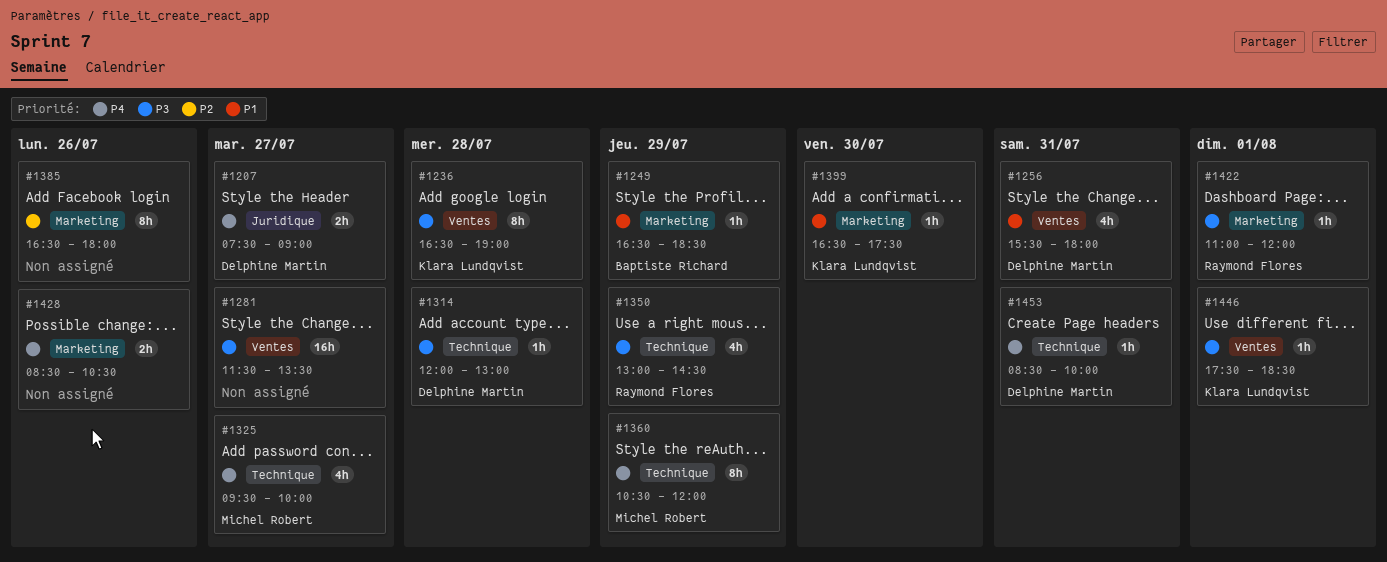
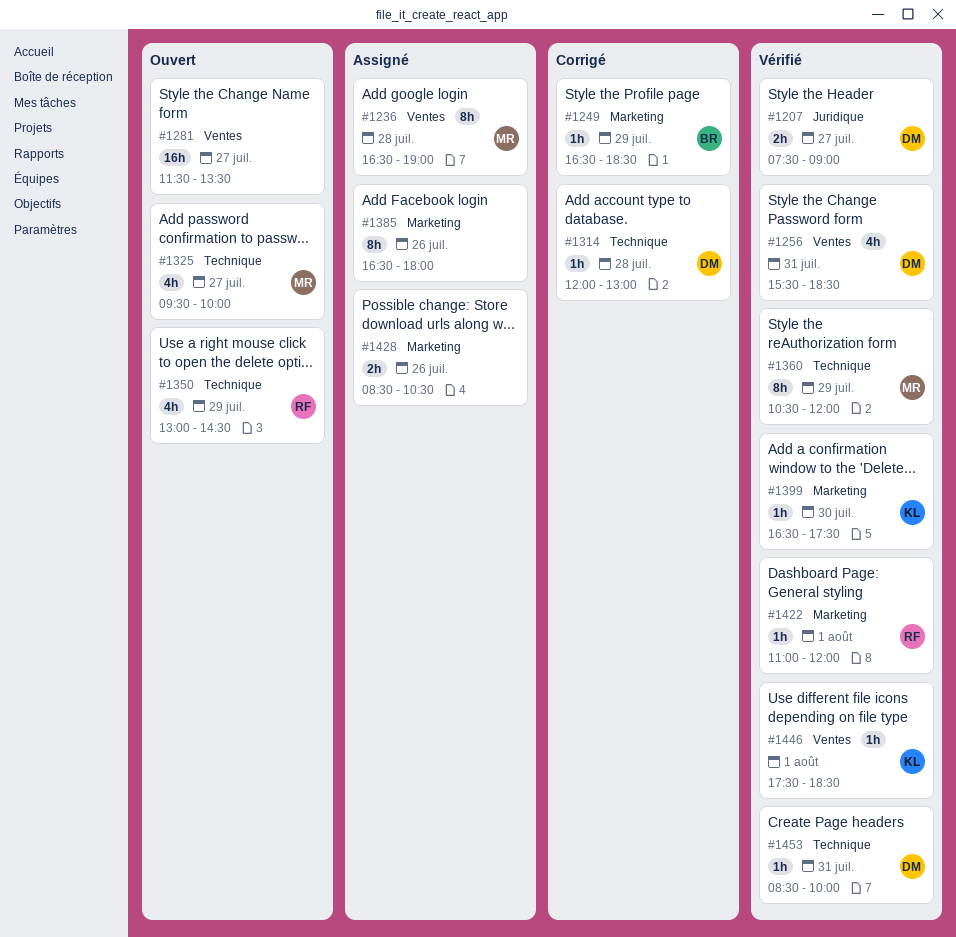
#1236, owner: Klara Lundqvist -> Michel Robert
#1256, ends: 18:00 -> 18:30

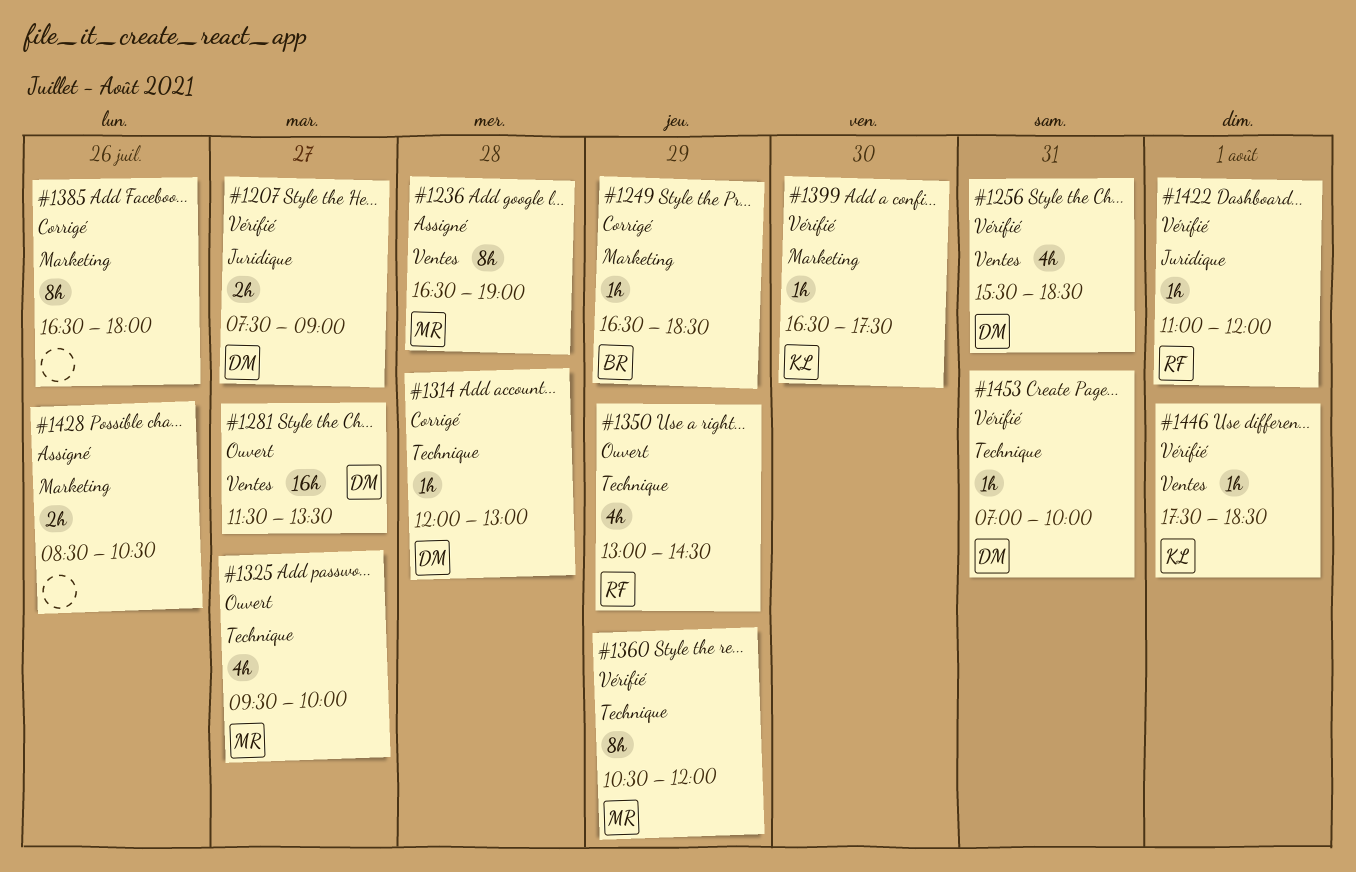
#1281, owner: none -> DM
#1385, status: Assigné -> Corrigé
#1422, label: Marketing -> Juridique
#1453, begins: 08:30 -> 07:00

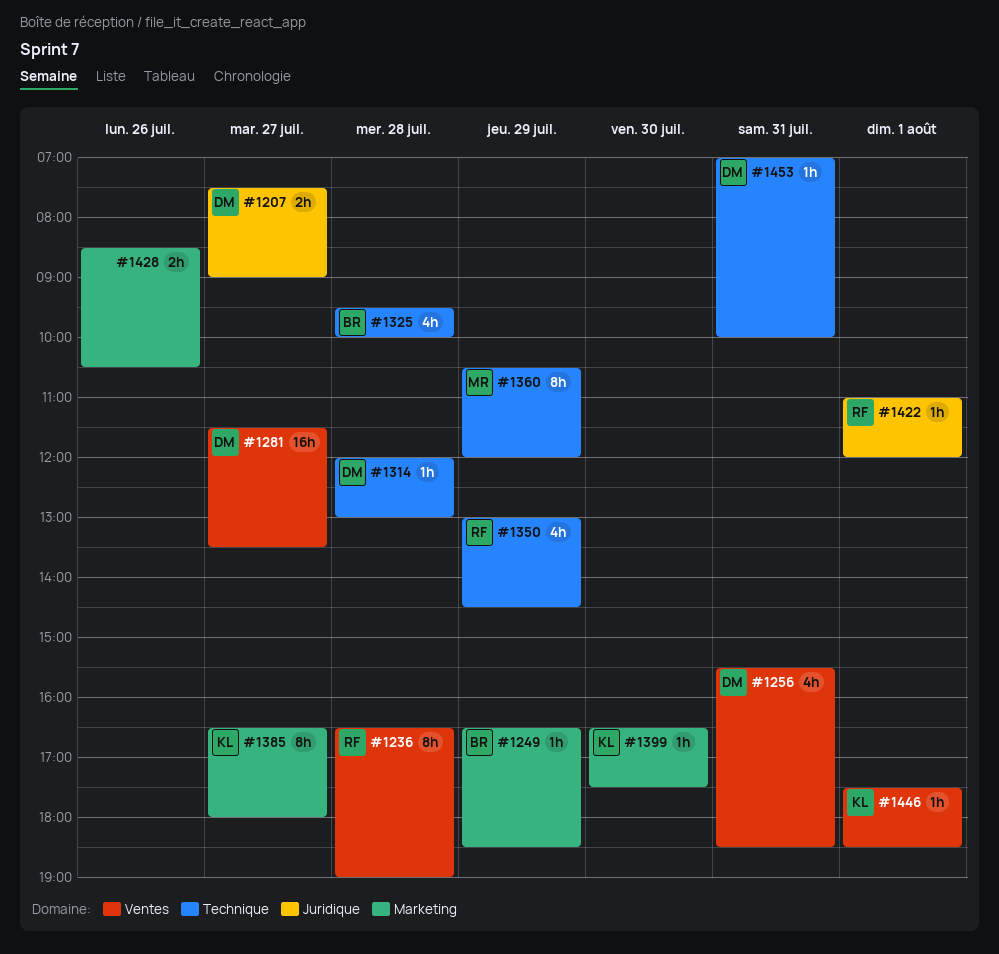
#1236, owner: MR -> RF
#1325, owner: MR -> BR
#1325, day: Jul 27 -> Jul 28
#1385, owner: none -> KL
#1385, day: Jul 26 -> Jul 27

